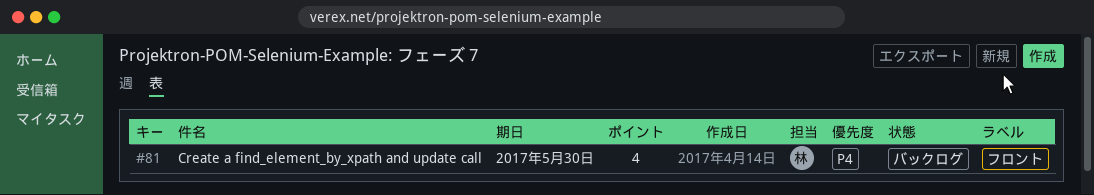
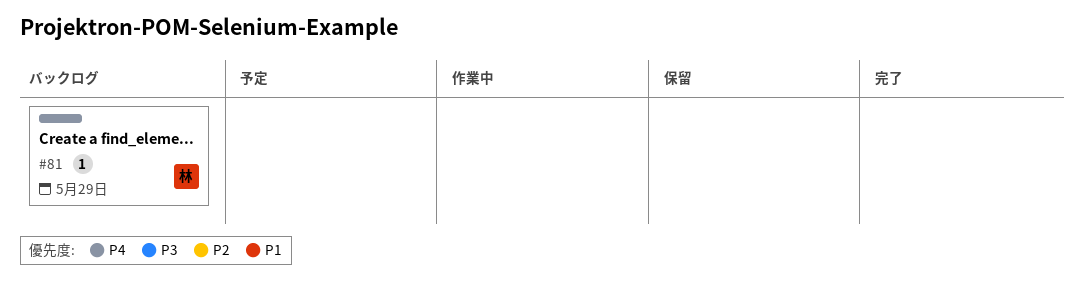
#81, estimate: 4 -> 1
#81, due: May 30 -> May 29

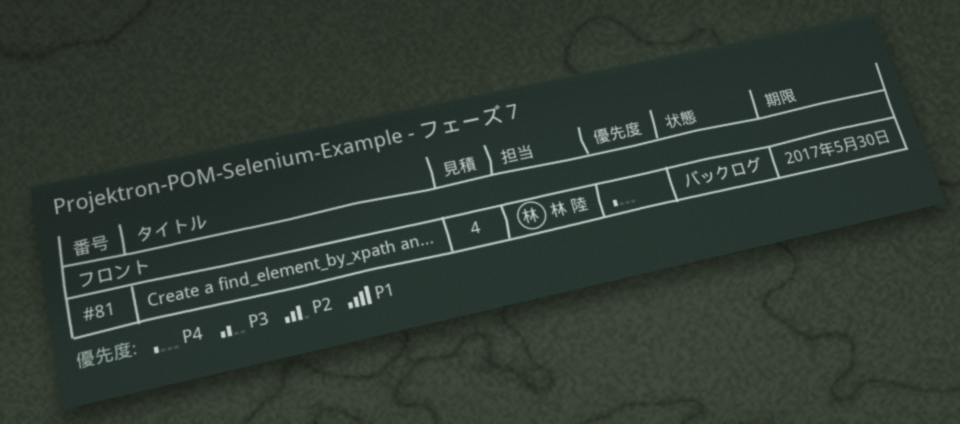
#81, estimate: 1 -> 4
#81, due: May 29 -> May 30

